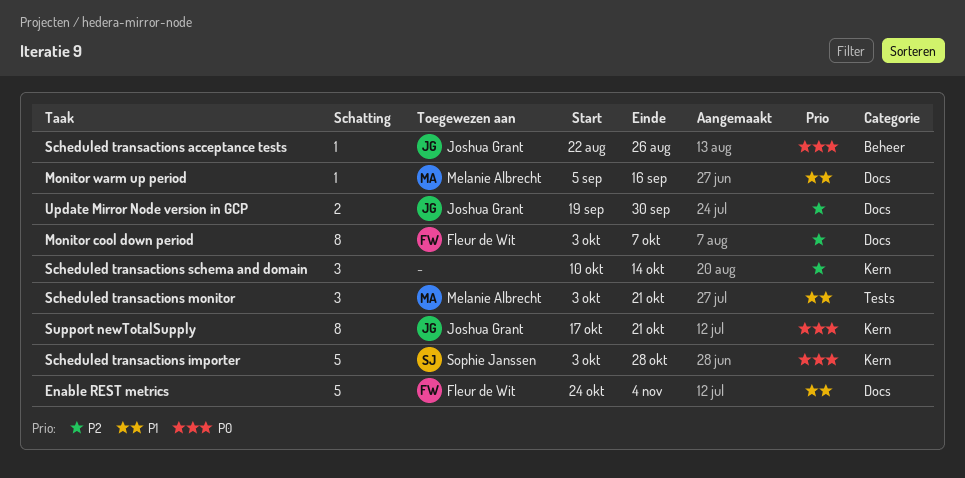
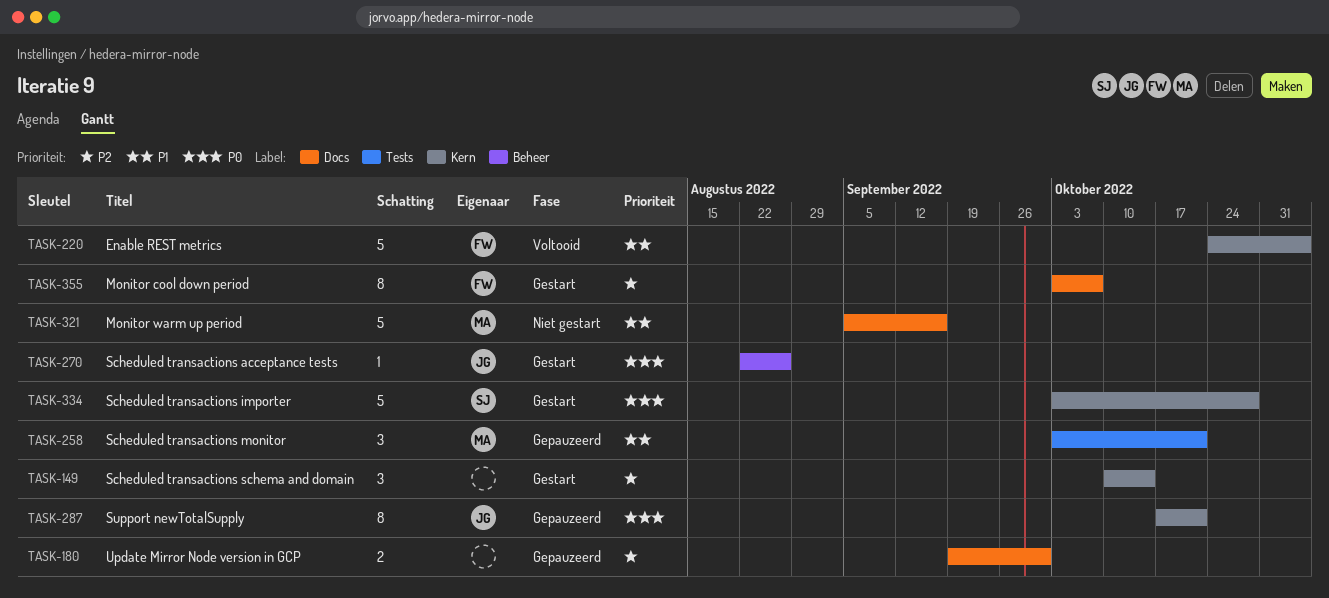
Enable REST metrics, label: Docs -> Kern
Monitor warm up period, estimate: 1 -> 5
Update Mirror Node version in GCP, owner: Joshua Grant -> none

